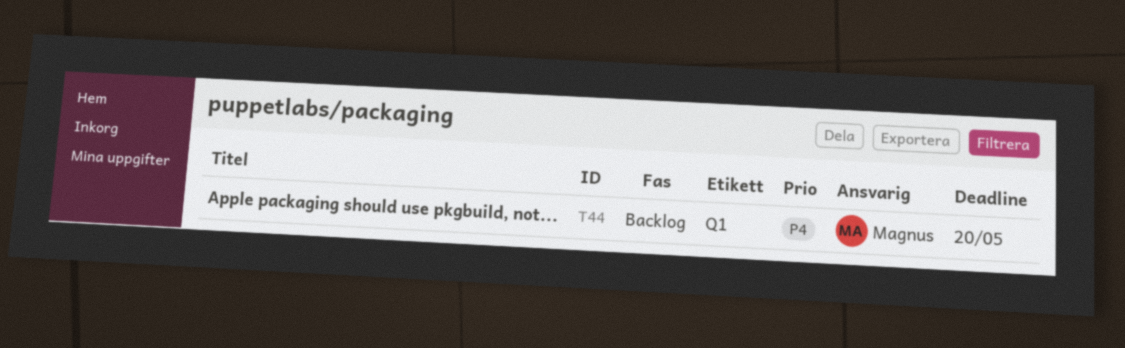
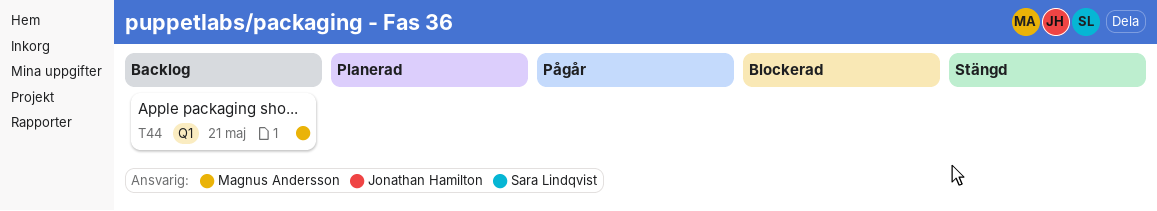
T44, due: May 20 -> May 21

